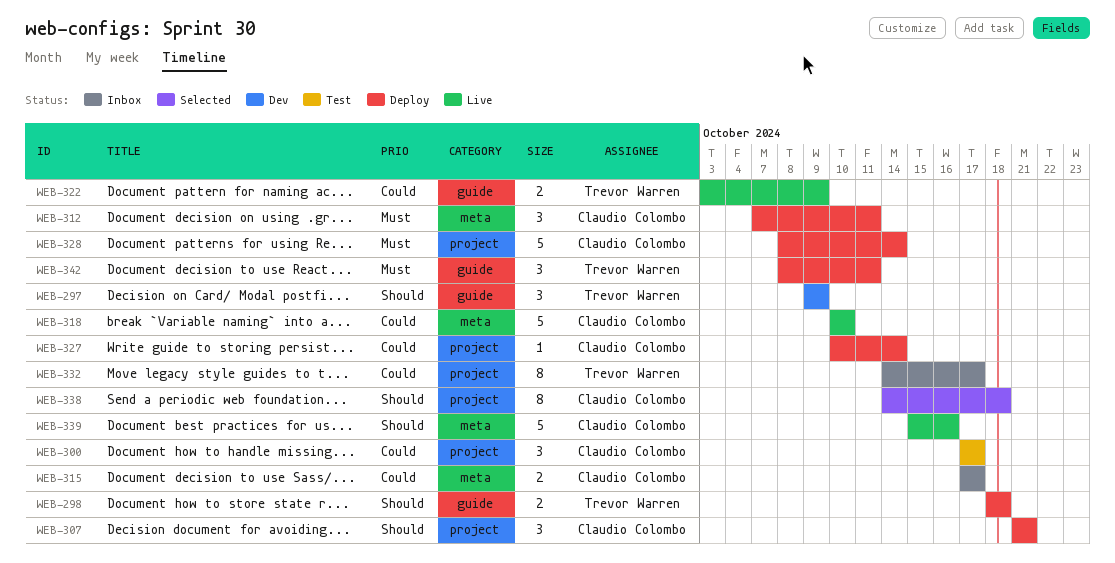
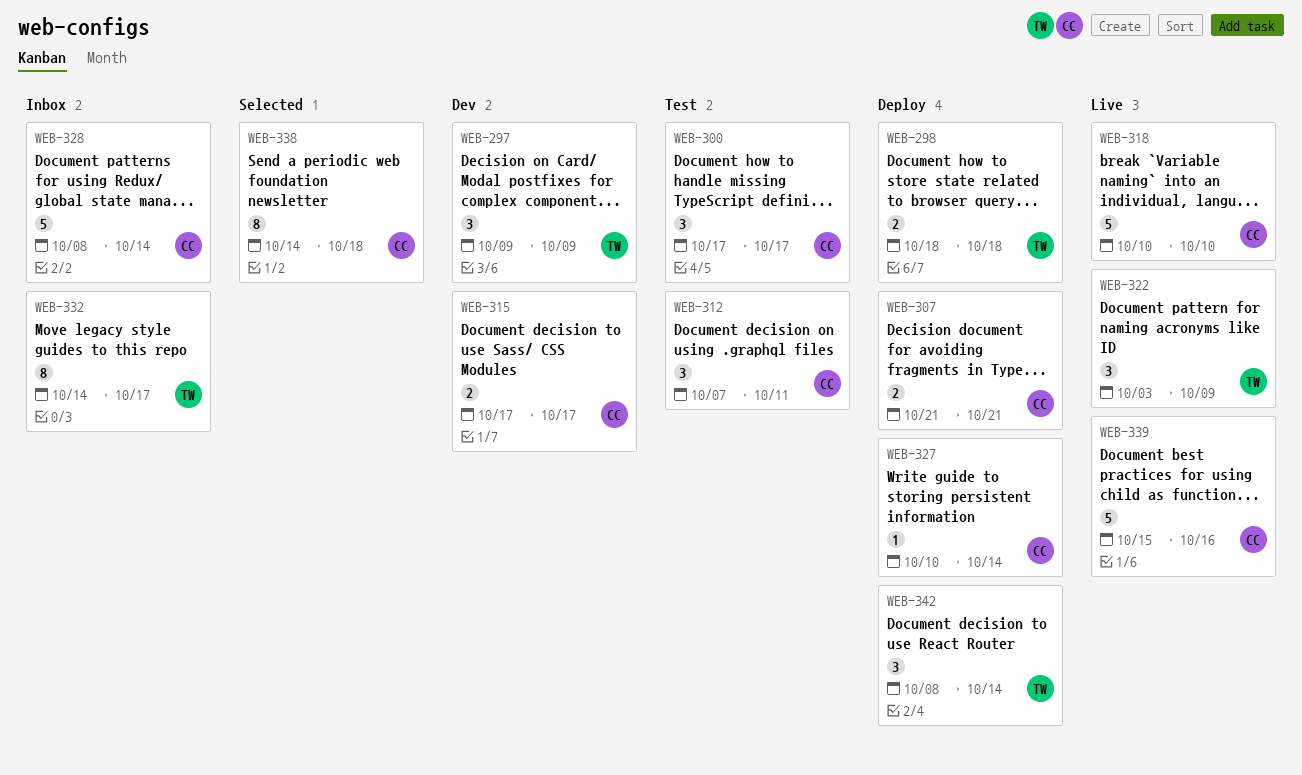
WEB-307, estimate: 3 -> 2
WEB-312, status: Deploy -> Test
WEB-315, status: Inbox -> Dev
WEB-322, estimate: 2 -> 3
WEB-328, status: Deploy -> Inbox
WEB-342, due: Oct 11 -> Oct 14

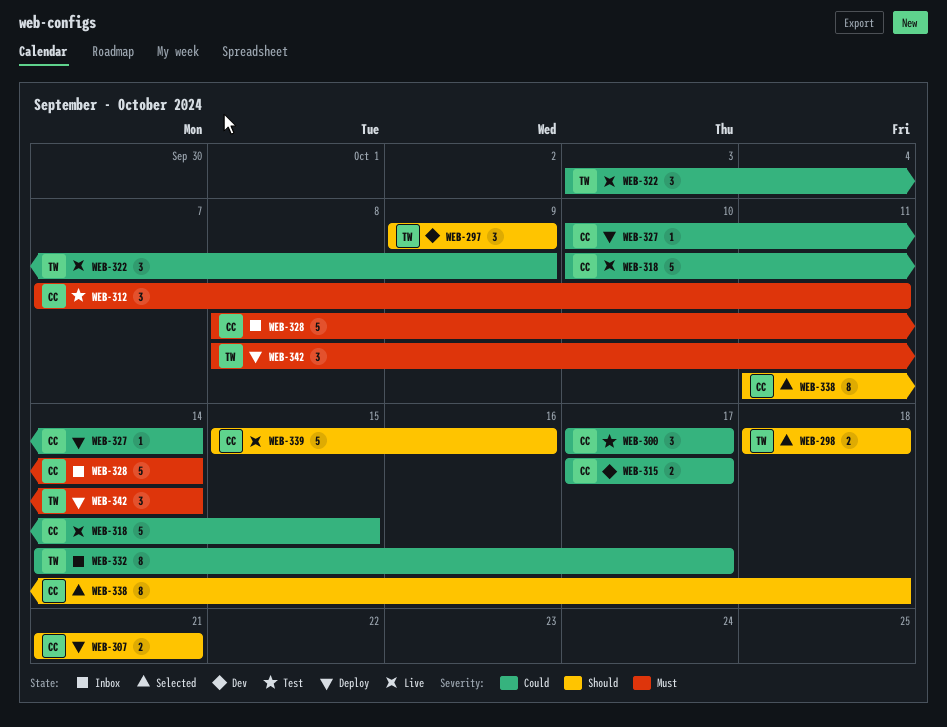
WEB-298, status: Deploy -> Selected
WEB-318, due: Oct 10 -> Oct 15
WEB-338, start: Oct 14 -> Oct 11

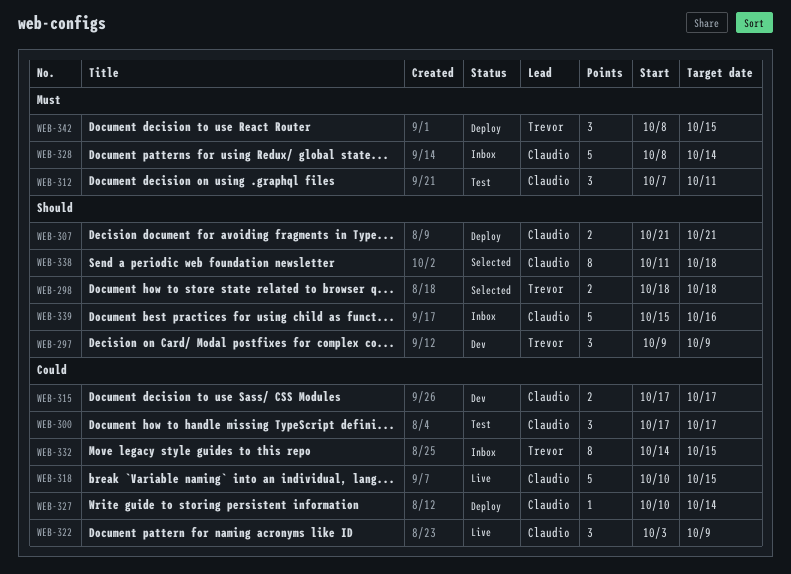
WEB-322, owner: Trevor -> Claudio
WEB-332, due: Oct 17 -> Oct 15
WEB-339, status: Live -> Inbox
WEB-342, due: Oct 14 -> Oct 15

